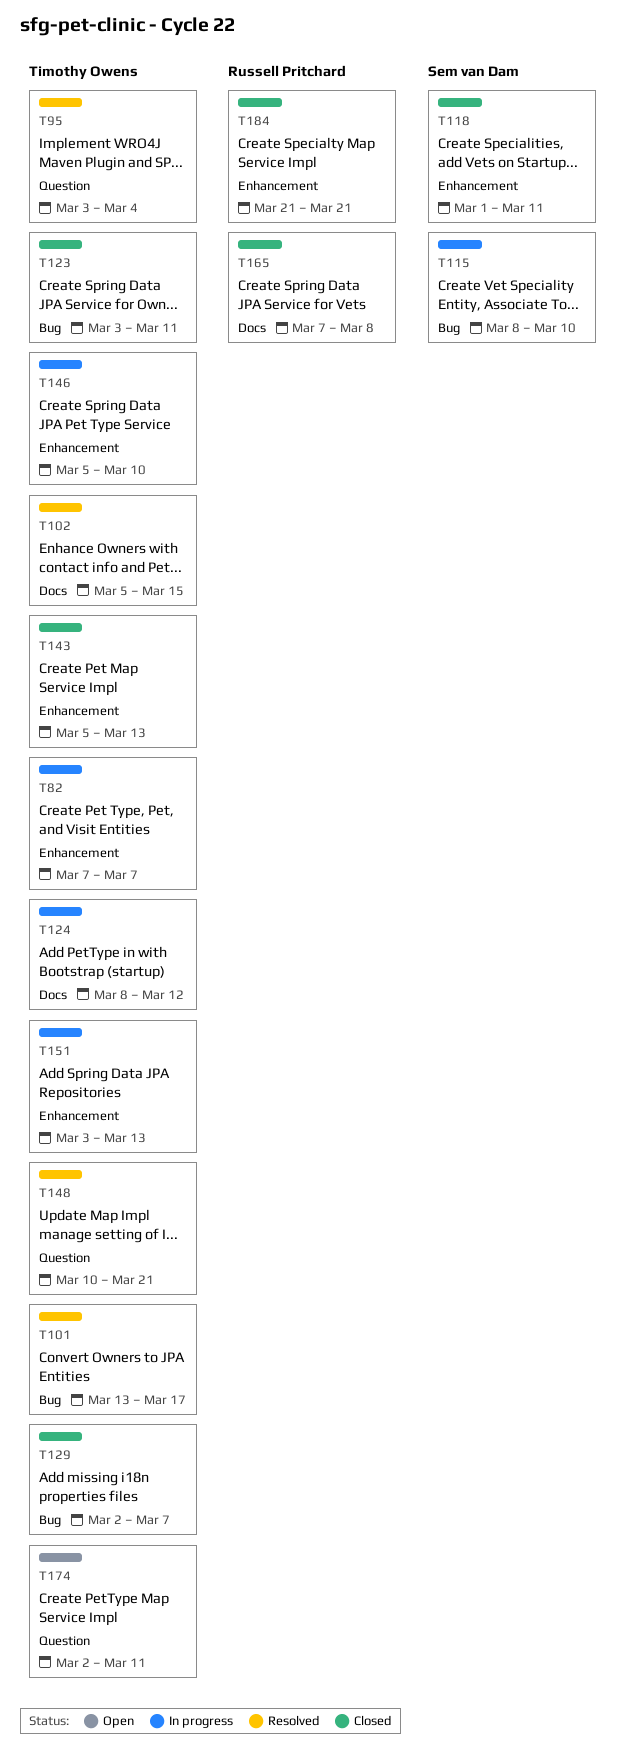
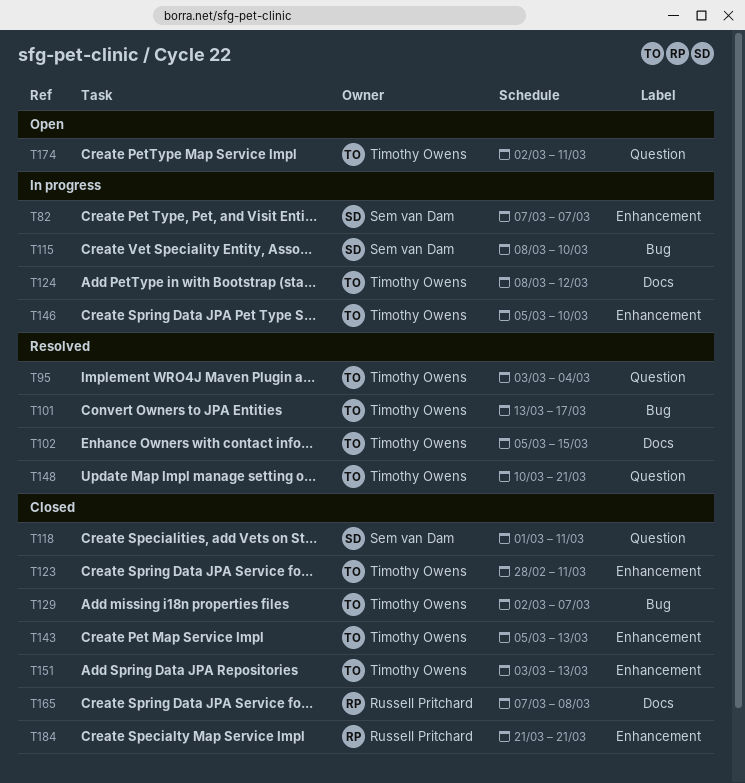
T82, owner: Timothy Owens -> Sem van Dam
T118, label: Enhancement -> Question
T123, label: Bug -> Enhancement
T123, start: Mar 3 -> Feb 28
T151, status: In progress -> Closed

